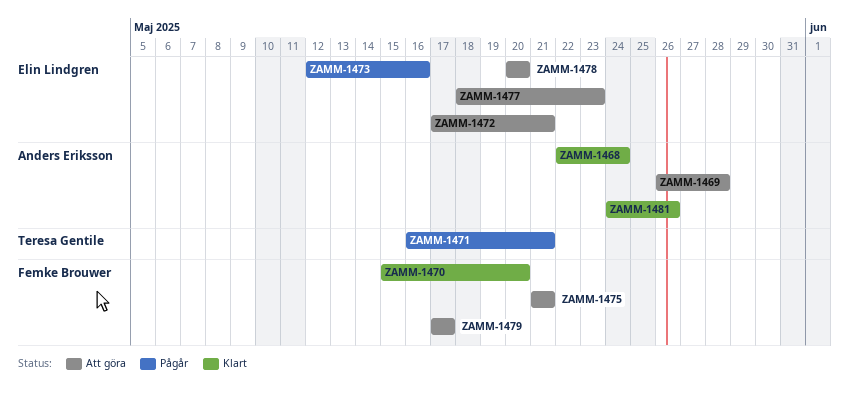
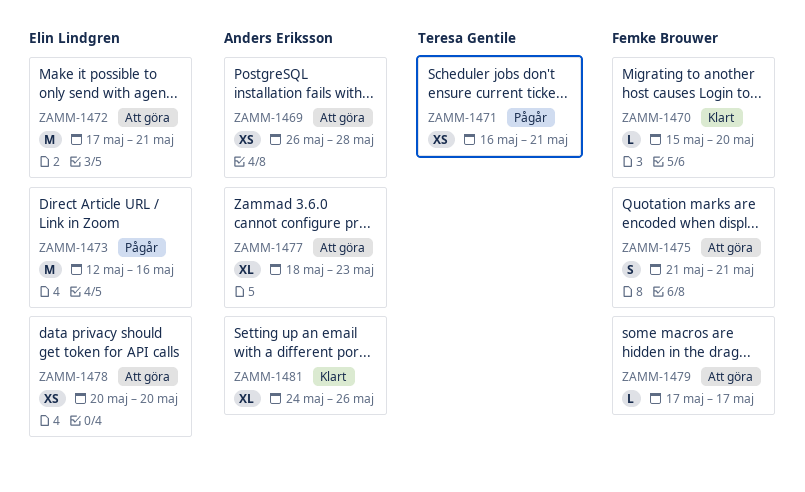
ZAMM-1468: present -> none
ZAMM-1477, owner: Elin Lindgren -> Anders Eriksson

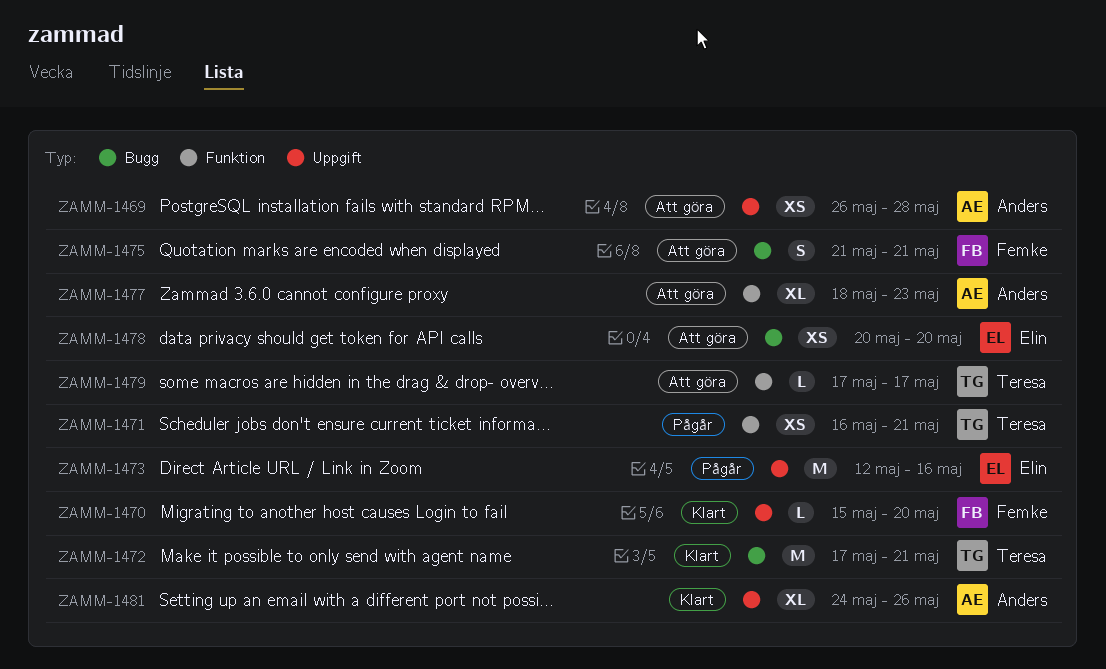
ZAMM-1472, status: Att göra -> Klart
ZAMM-1472, owner: Elin Lindgren -> Teresa Gentile
ZAMM-1479, owner: Femke Brouwer -> Teresa Gentile

